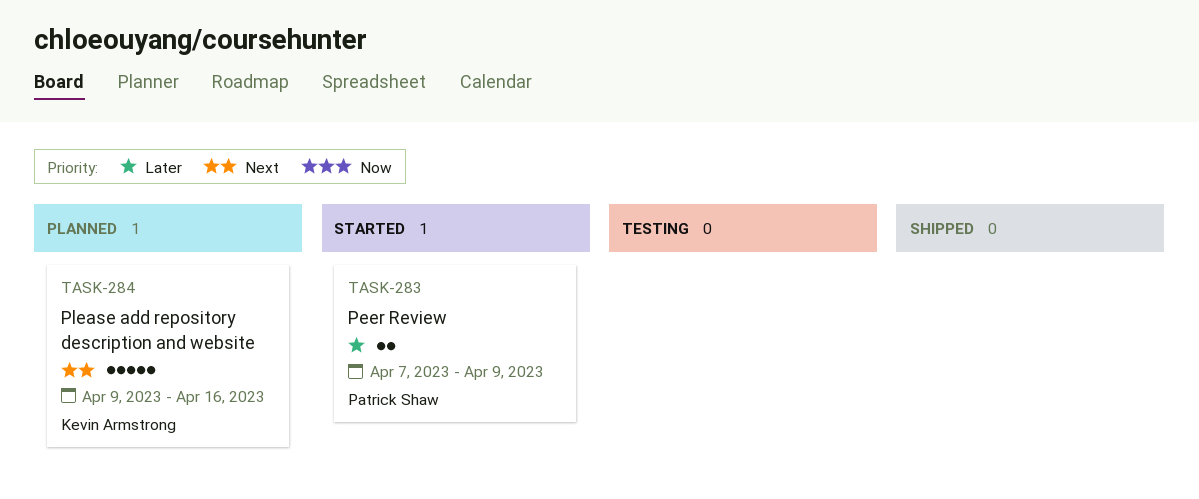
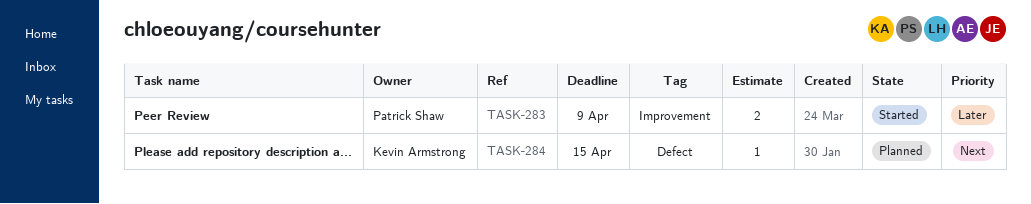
TASK-284, estimate: 5 -> 1
TASK-284, due: Apr 16 -> Apr 15

